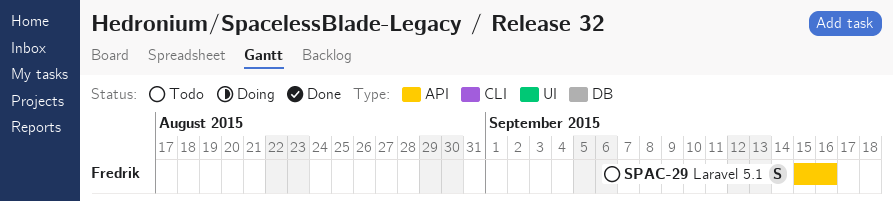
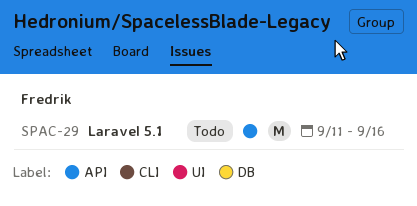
SPAC-29, estimate: S -> M
SPAC-29, start: Sep 15 -> Sep 11

